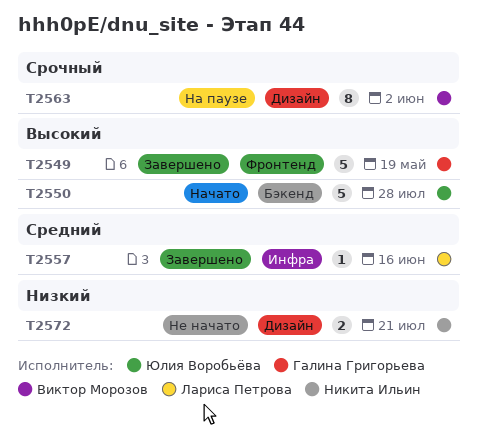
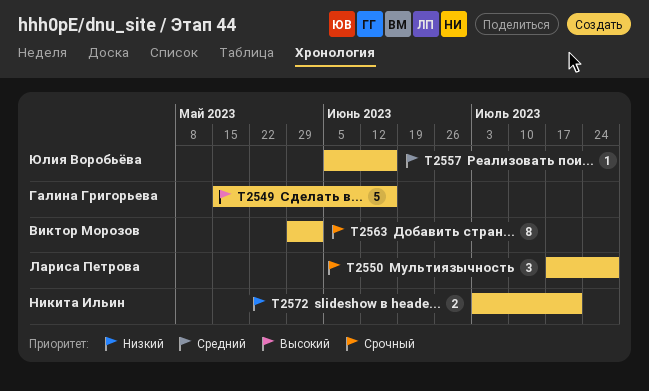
T2549, due: May 19 -> Jun 16
T2550, owner: Юлия Воробьёва -> Лариса Петрова
T2550, priority: Высокий -> Срочный
T2550, estimate: 5 -> 3
T2557, owner: Лариса Петрова -> Юлия Воробьёва

